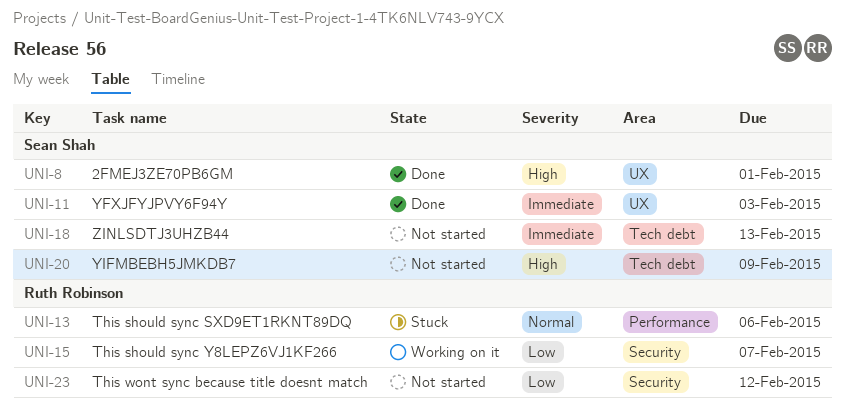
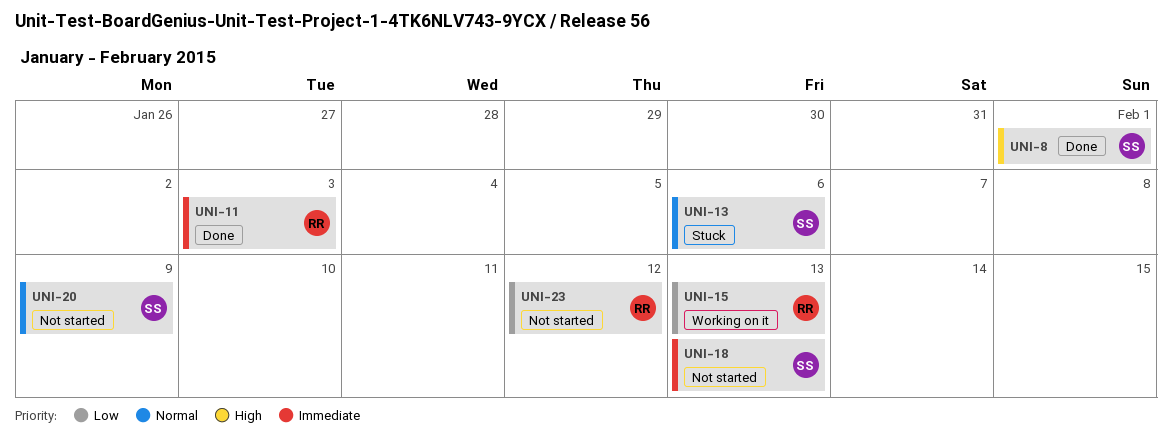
UNI-11, owner: Sean Shah -> Ruth Robinson
UNI-13, owner: Ruth Robinson -> Sean Shah
UNI-15, due: Feb 7 -> Feb 13
UNI-20, priority: High -> Normal

